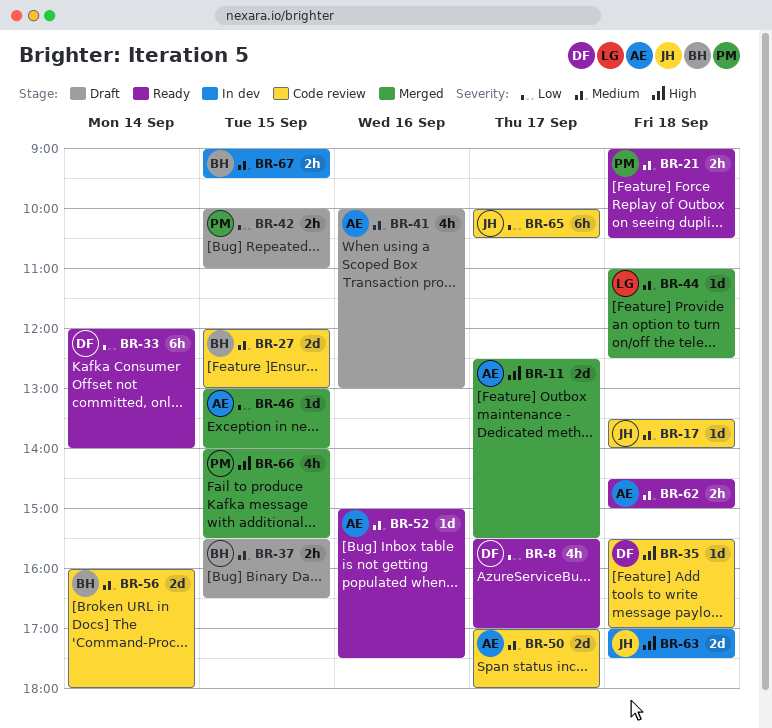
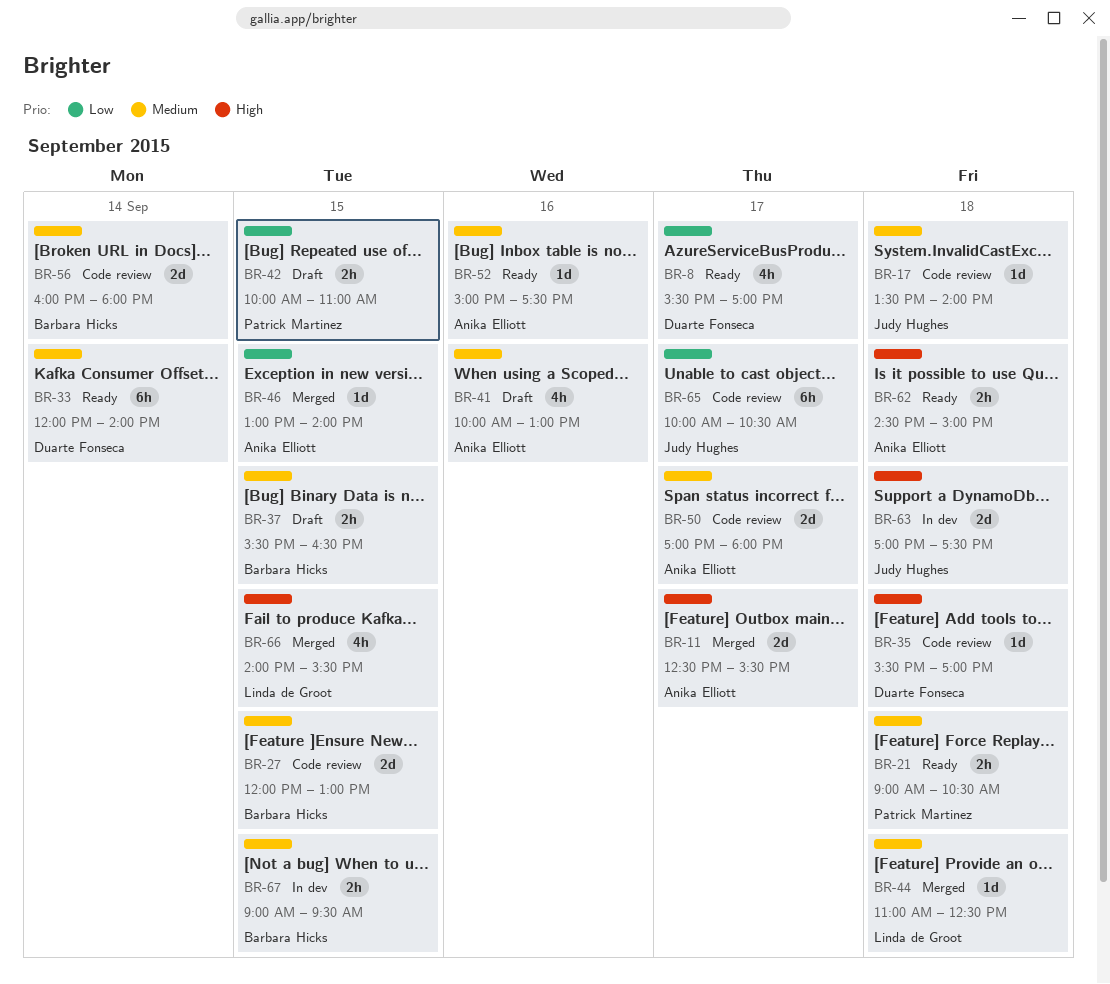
BR-33, priority: Low -> Medium
BR-62, priority: Medium -> High
BR-66, owner: Patrick Martinez -> Linda de Groot

